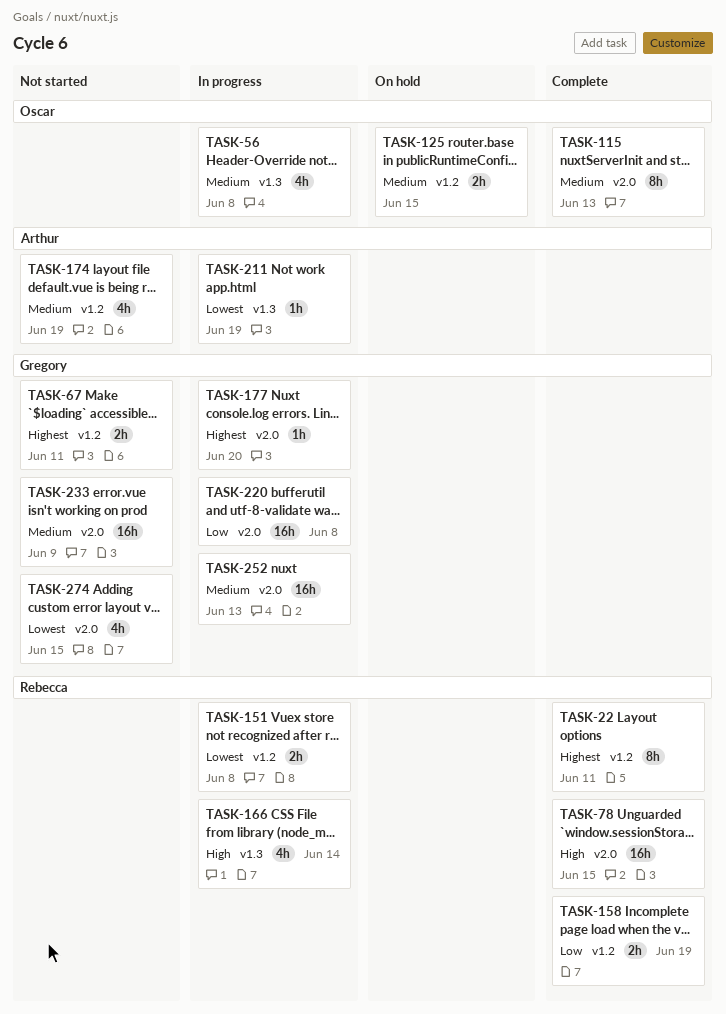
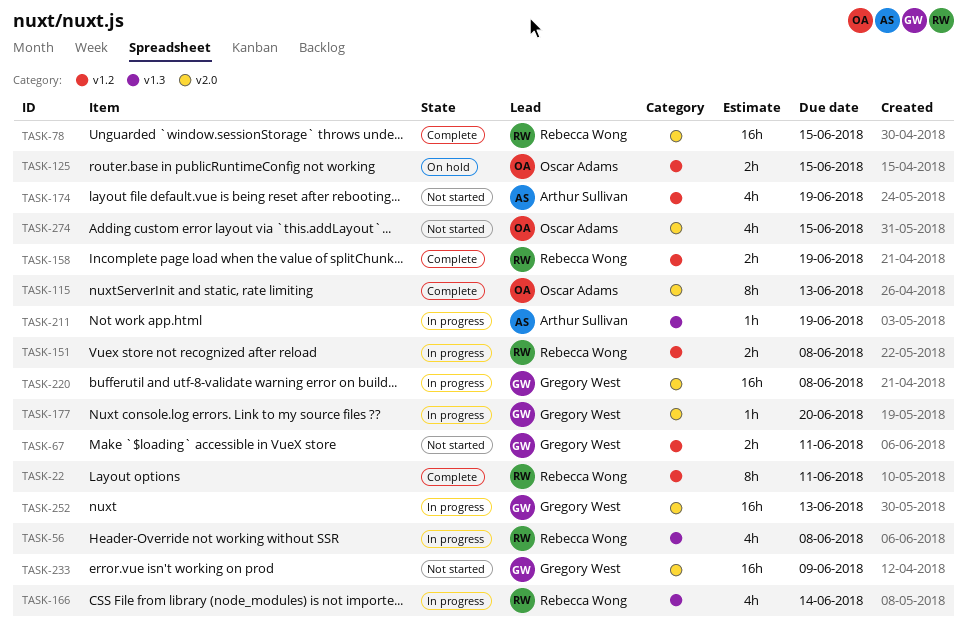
TASK-56, owner: Oscar Adams -> Rebecca Wong
TASK-274, owner: Gregory West -> Oscar Adams

